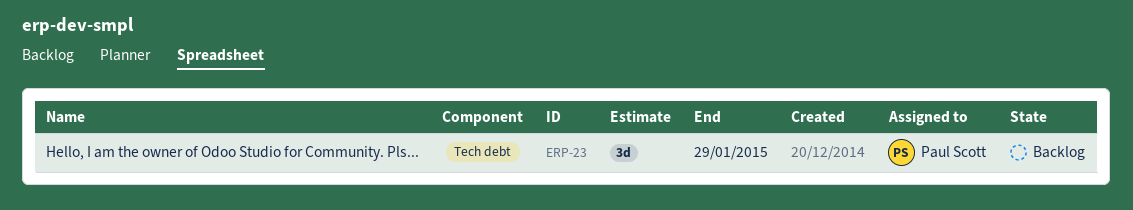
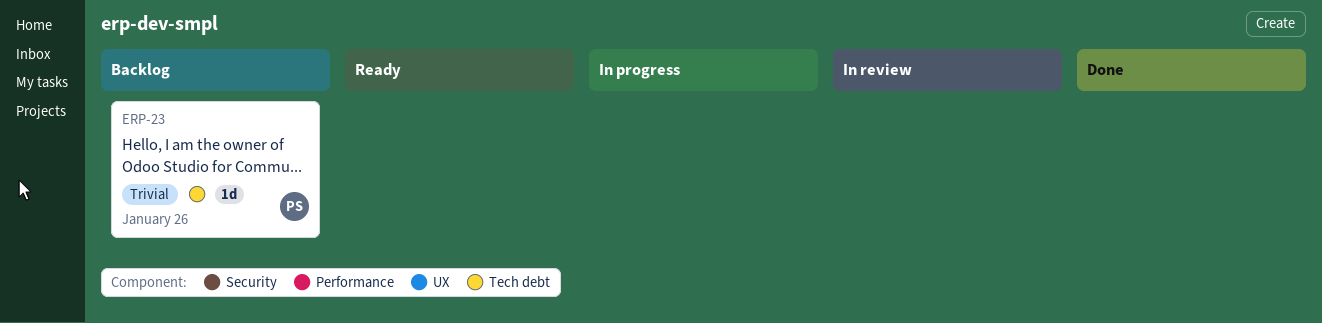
ERP-23, estimate: 3d -> 1d
ERP-23, due: Jan 29 -> Jan 26

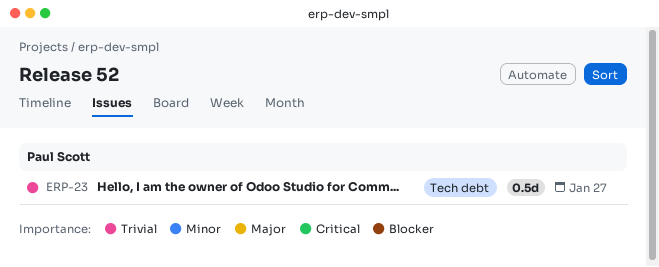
ERP-23, estimate: 1d -> 0.5d
ERP-23, due: Jan 26 -> Jan 27

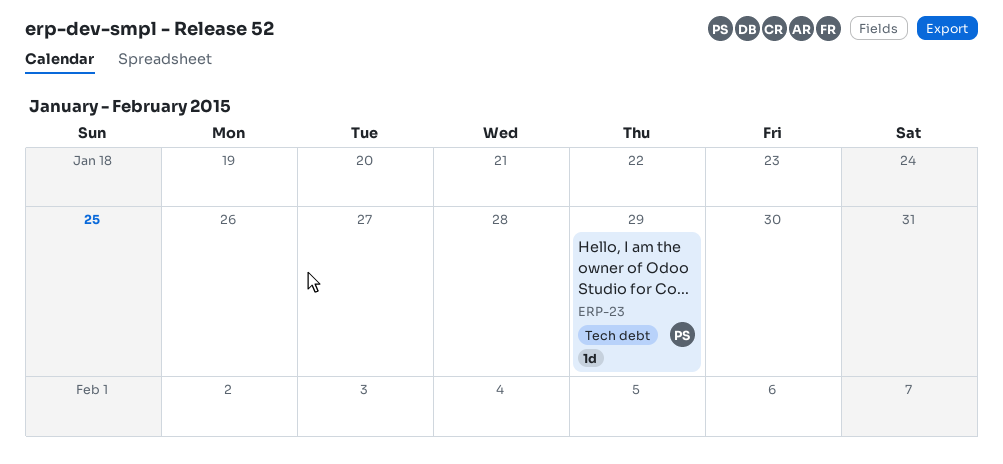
ERP-23, estimate: 0.5d -> 1d
ERP-23, due: Jan 27 -> Jan 29

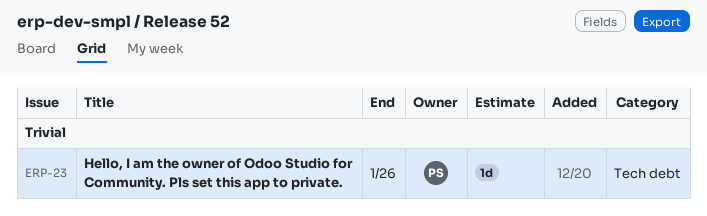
ERP-23, due: Jan 29 -> Jan 26

